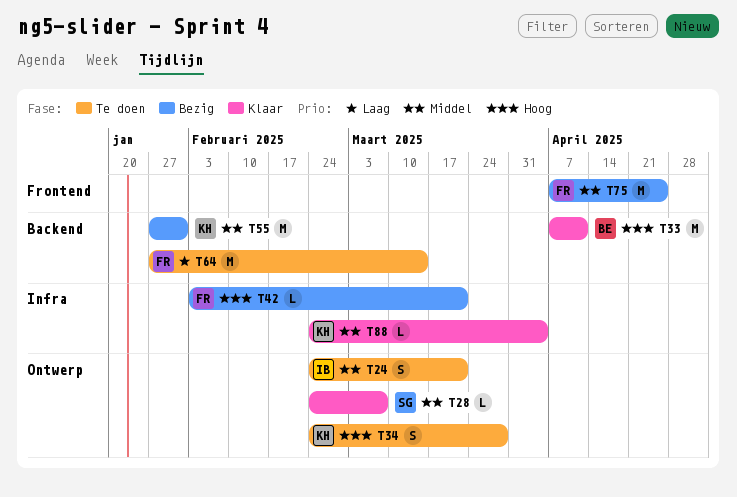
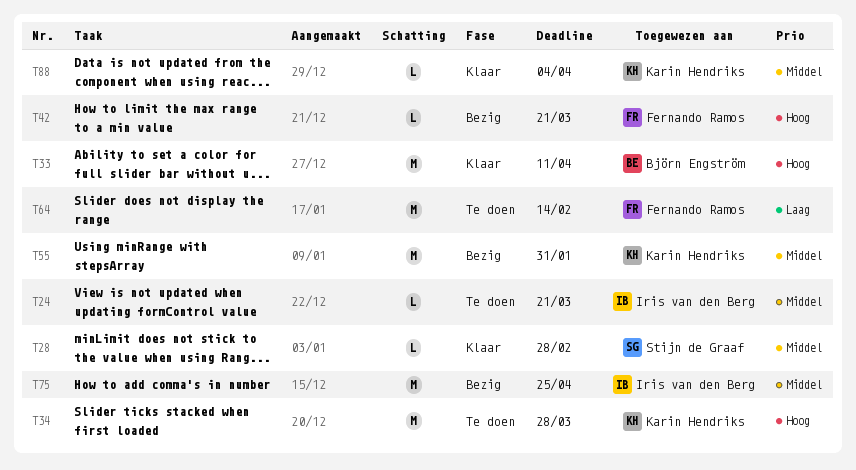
T24, estimate: S -> L
T28, due: Mar 7 -> Feb 28
T34, estimate: S -> M
T64, due: Mar 14 -> Feb 14
T75, owner: Fernando Ramos -> Iris van den Berg

